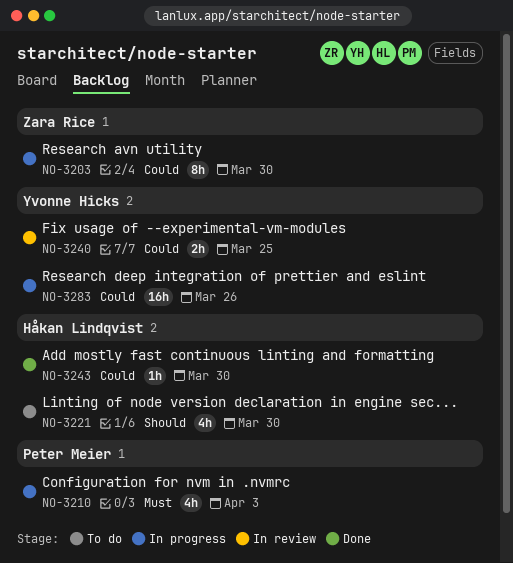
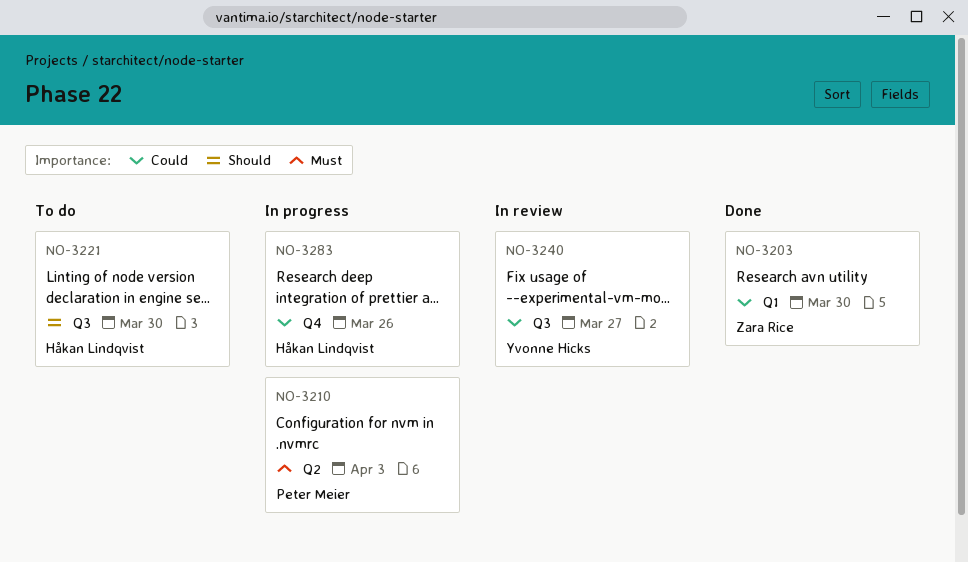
NO-3203, status: In progress -> Done
NO-3240, due: Mar 25 -> Mar 27
NO-3243: present -> none
NO-3283, owner: Yvonne Hicks -> Håkan Lindqvist

